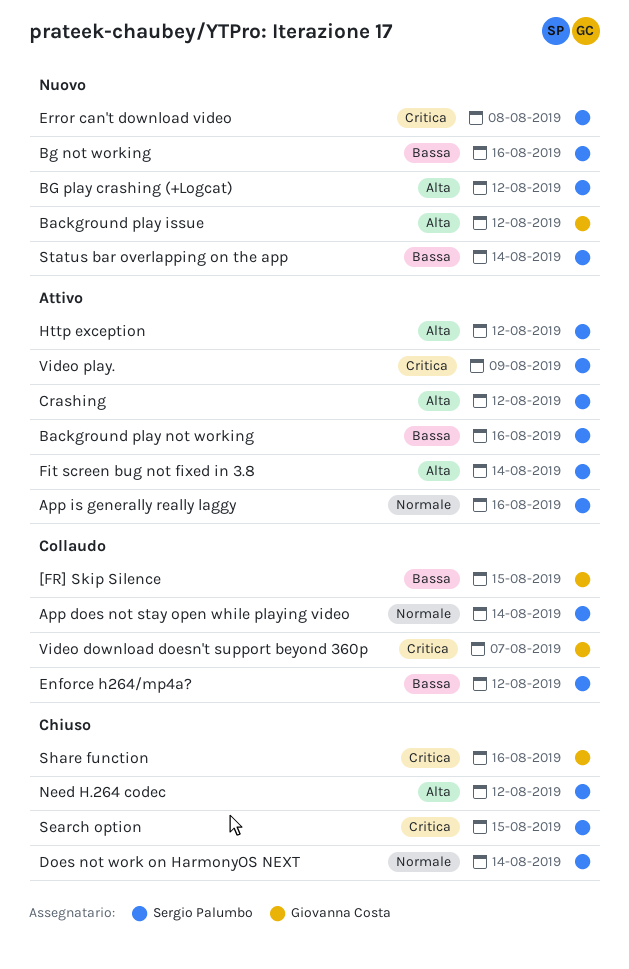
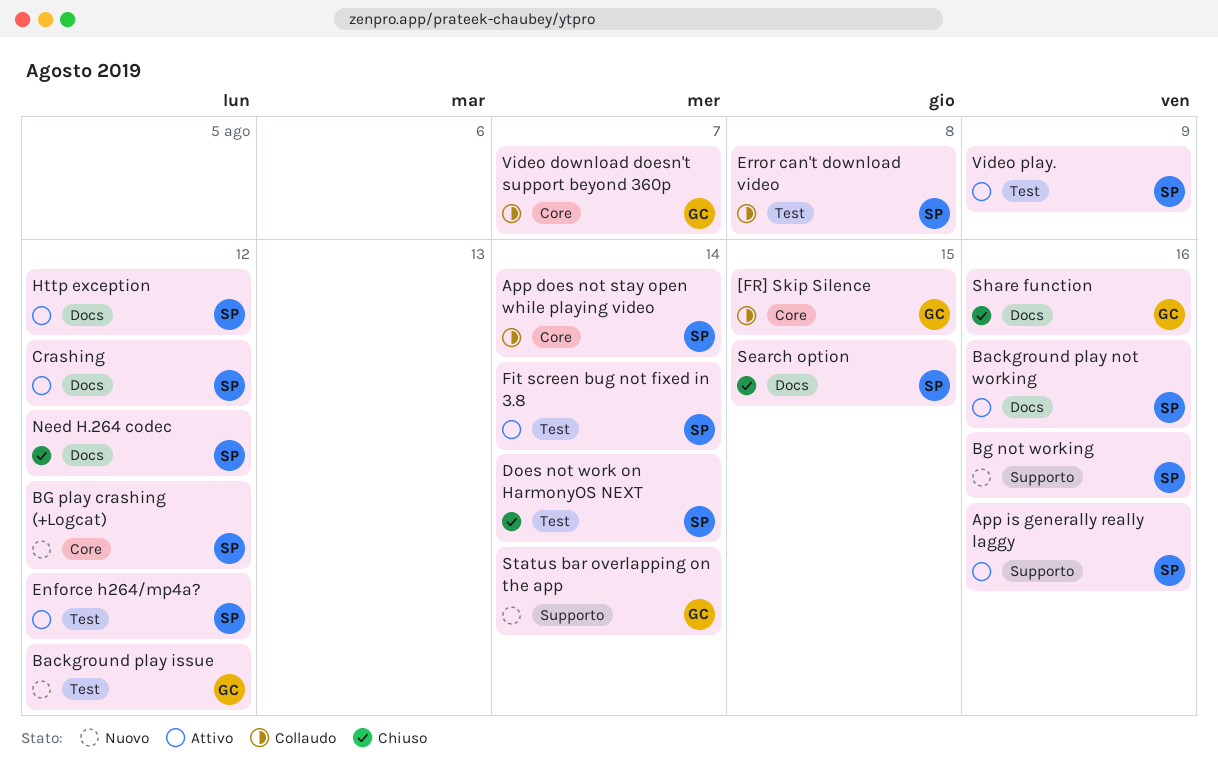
Enforce h264/mp4a?, status: Collaudo -> Attivo
Error can't download video, status: Nuovo -> Collaudo
Status bar overlapping on the app, owner: Sergio Palumbo -> Giovanna Costa

